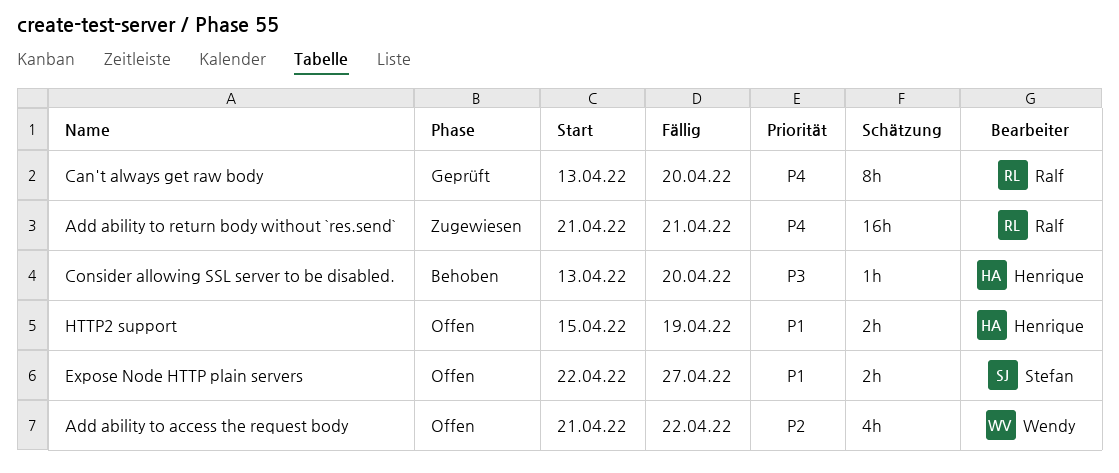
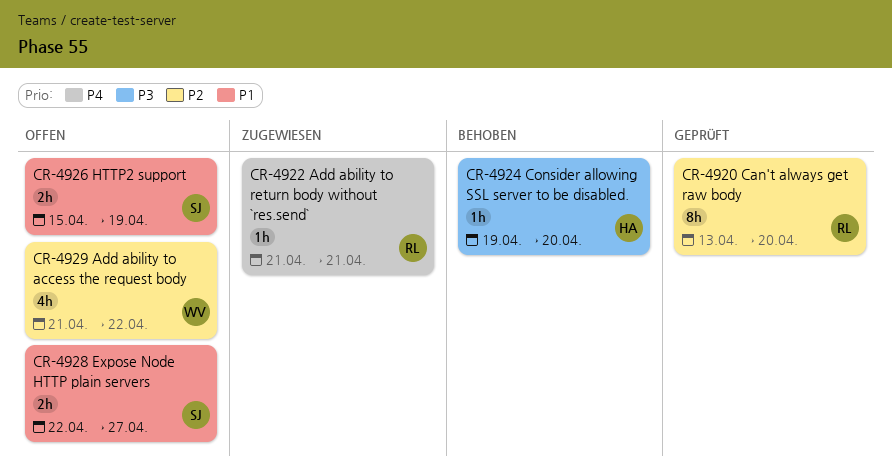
Add ability to return body without `res.send`, estimate: 16h -> 1h
Can't always get raw body, priority: P4 -> P2
Consider allowing SSL server to be disabled., start: Apr 13 -> Apr 19
HTTP2 support, owner: Henrique -> Stefan

